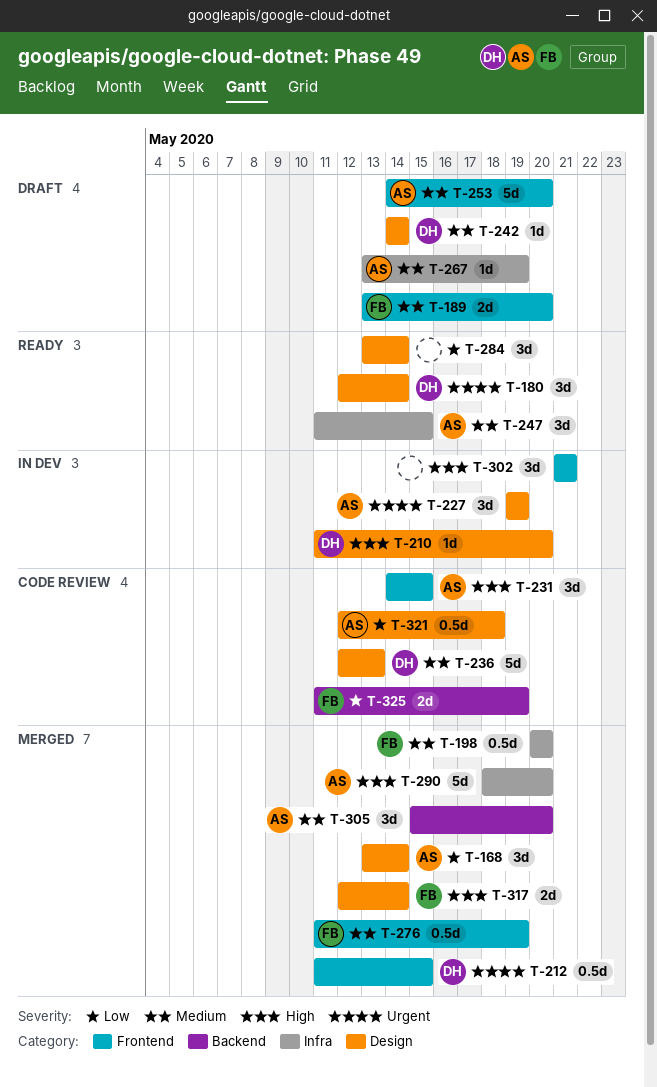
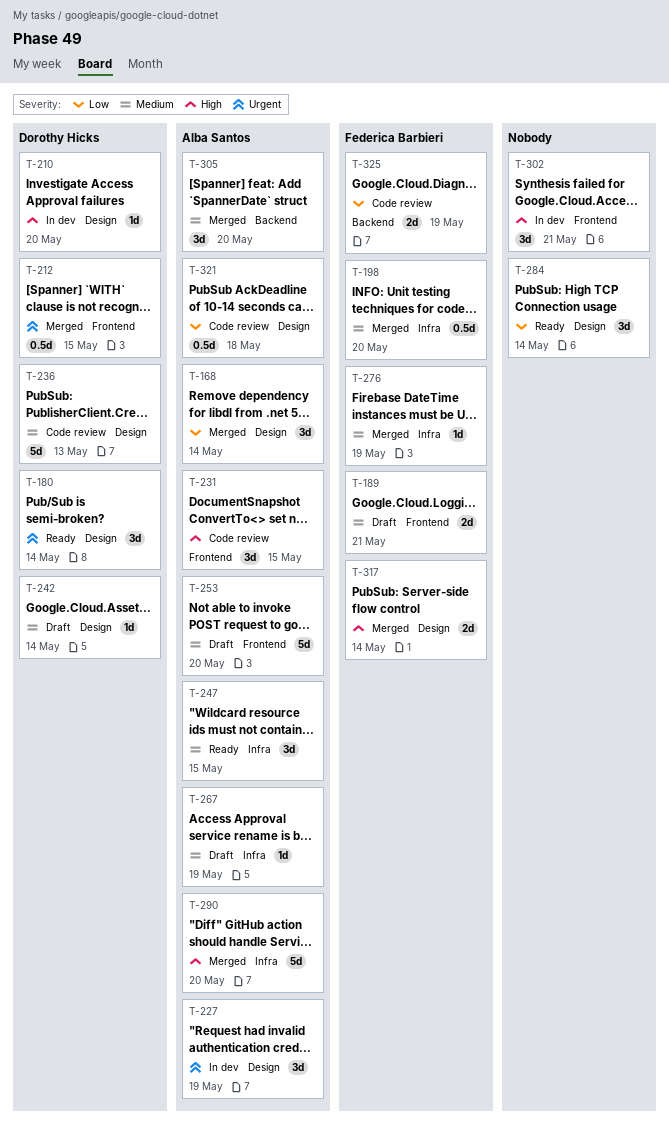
T-189, due: May 20 -> May 21
T-276, label: Frontend -> Infra
T-276, estimate: 0.5d -> 1d

